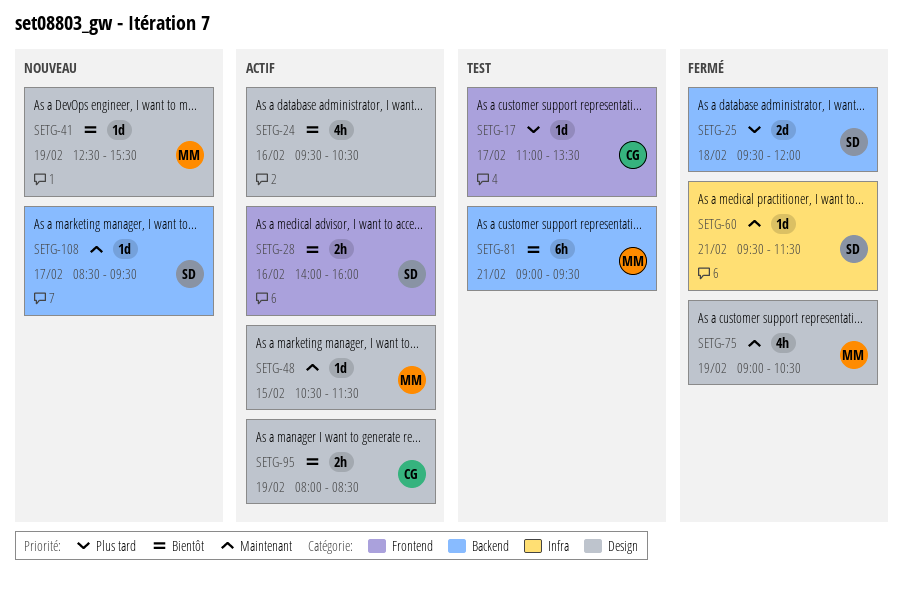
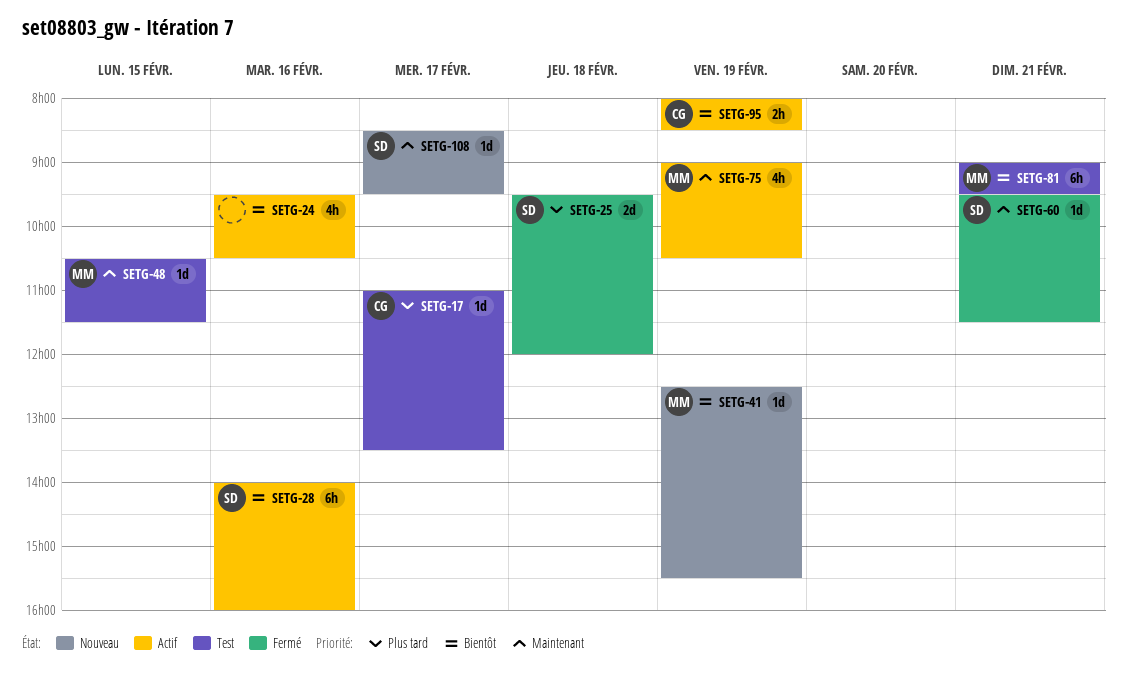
SETG-28, estimate: 2h -> 6h
SETG-48, status: Actif -> Test
SETG-75, status: Fermé -> Actif

